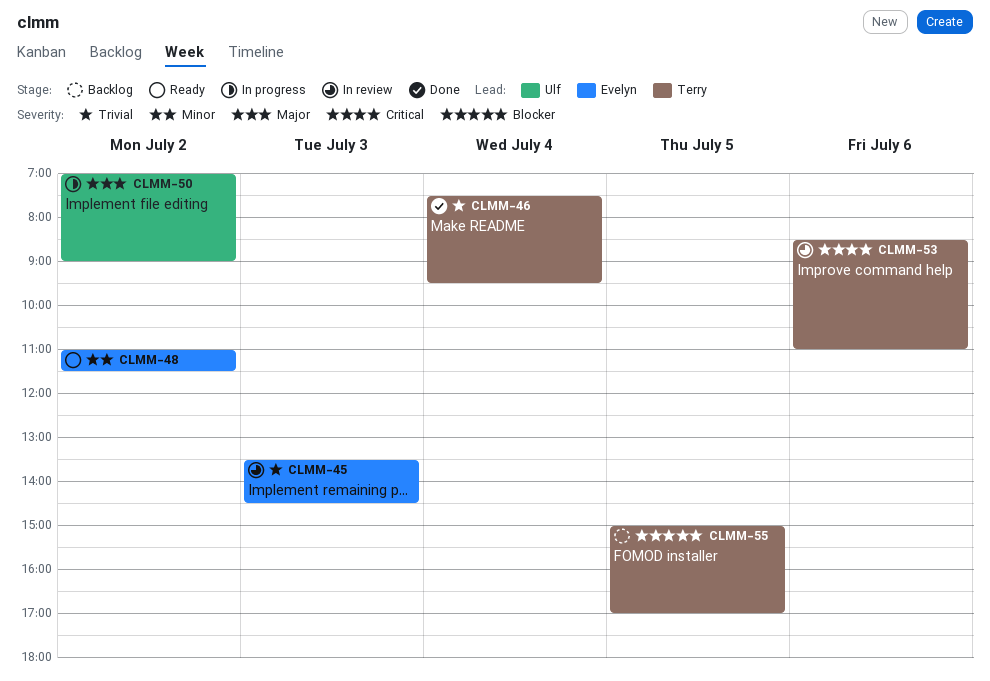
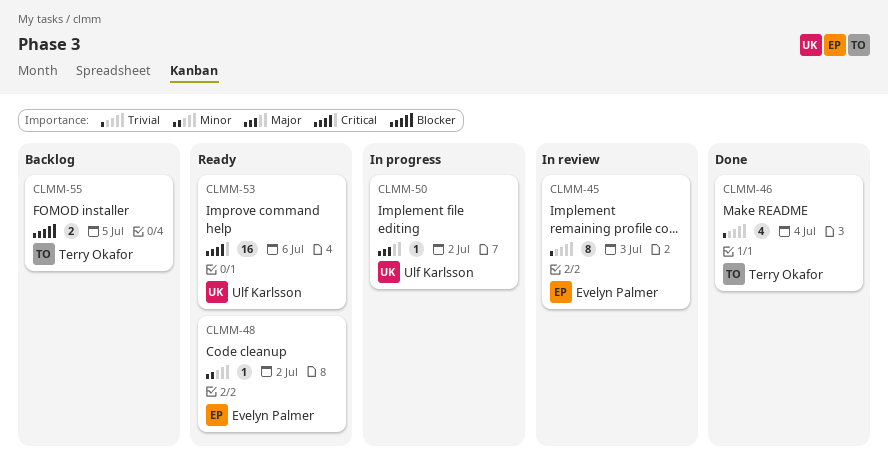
CLMM-53, status: In review -> Ready
CLMM-53, owner: Terry Okafor -> Ulf Karlsson

